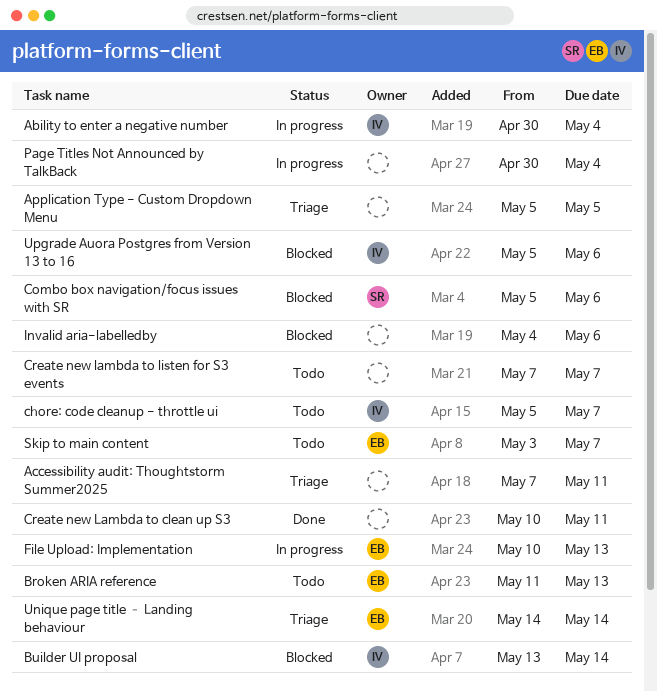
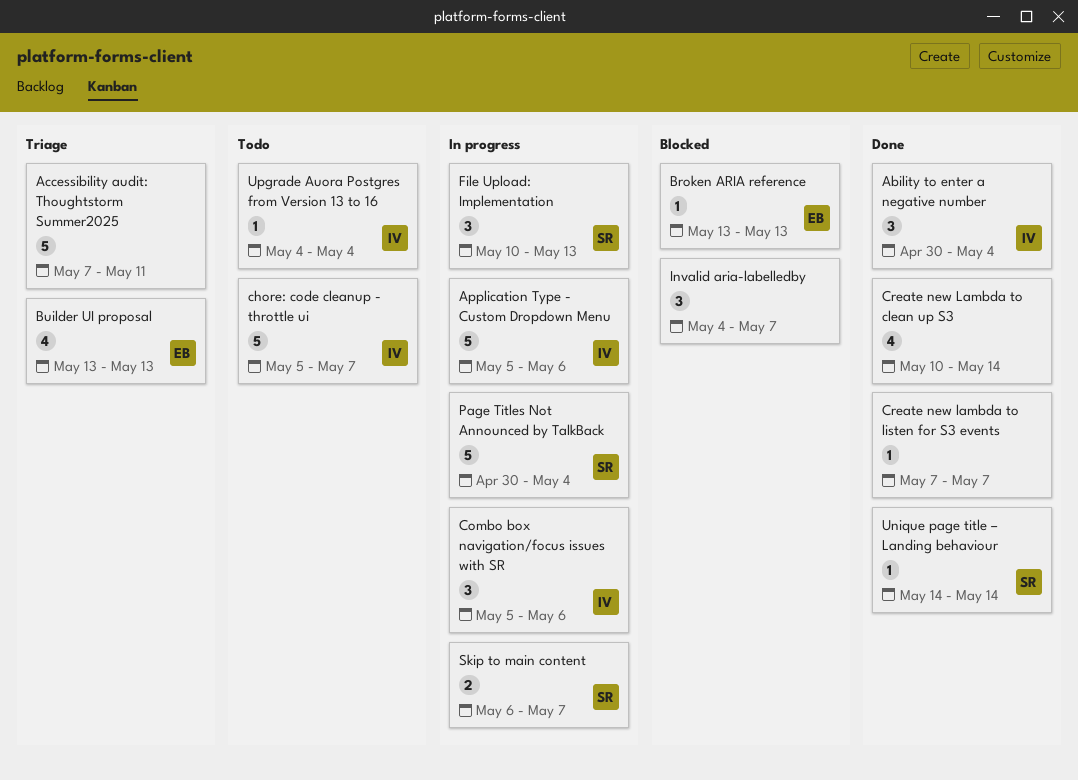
Ability to enter a negative number, status: In progress -> Done
Application Type - Custom Dropdown Menu, status: Triage -> In progress
Application Type - Custom Dropdown Menu, owner: none -> IV
Application Type - Custom Dropdown Menu, due: May 5 -> May 6
Broken ARIA reference, status: Todo -> Blocked
Broken ARIA reference, start: May 11 -> May 13
Builder UI proposal, status: Blocked -> Triage
Builder UI proposal, owner: IV -> EB
Builder UI proposal, due: May 14 -> May 13
Combo box navigation/focus issues with SR, status: Blocked -> In progress
Combo box navigation/focus issues with SR, owner: SR -> IV
Create new Lambda to clean up S3, due: May 11 -> May 14
Create new lambda to listen for S3 events, status: Todo -> Done
File Upload: Implementation, owner: EB -> SR
Invalid aria-labelledby, due: May 6 -> May 7
Page Titles Not Announced by TalkBack, owner: none -> SR
Skip to main content, status: Todo -> In progress
Skip to main content, owner: EB -> SR
Skip to main content, start: May 3 -> May 6
Unique page title – Landing behaviour, status: Triage -> Done
Unique page title – Landing behaviour, owner: EB -> SR
Upgrade Auora Postgres from Version 13 to 16, status: Blocked -> Todo
Upgrade Auora Postgres from Version 13 to 16, start: May 5 -> May 4
Upgrade Auora Postgres from Version 13 to 16, due: May 6 -> May 4

